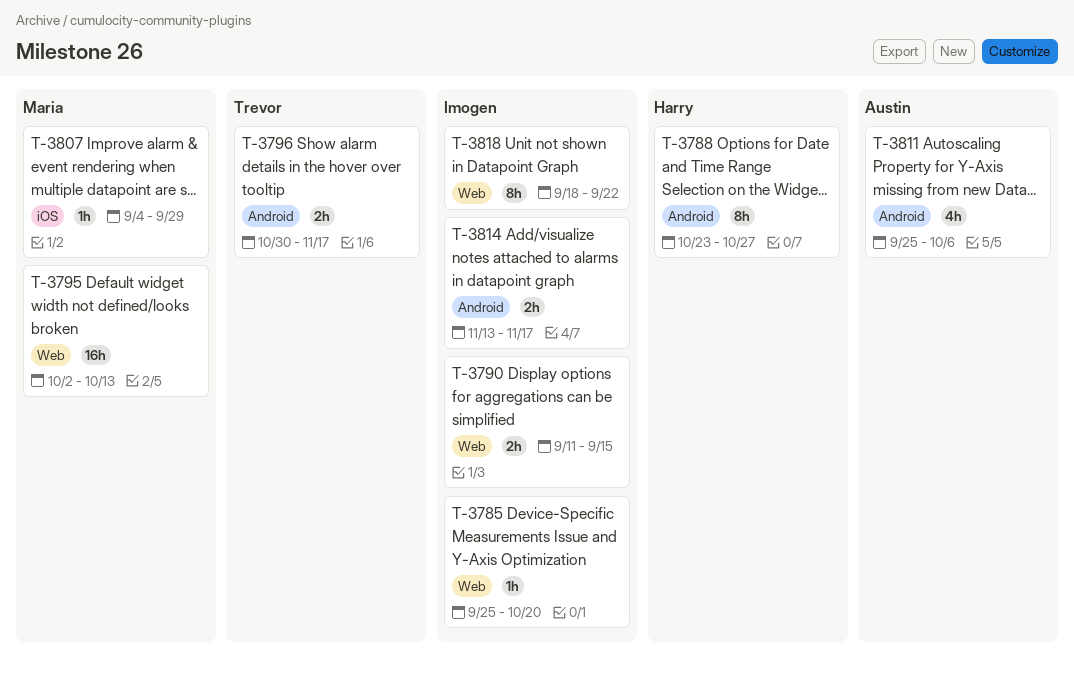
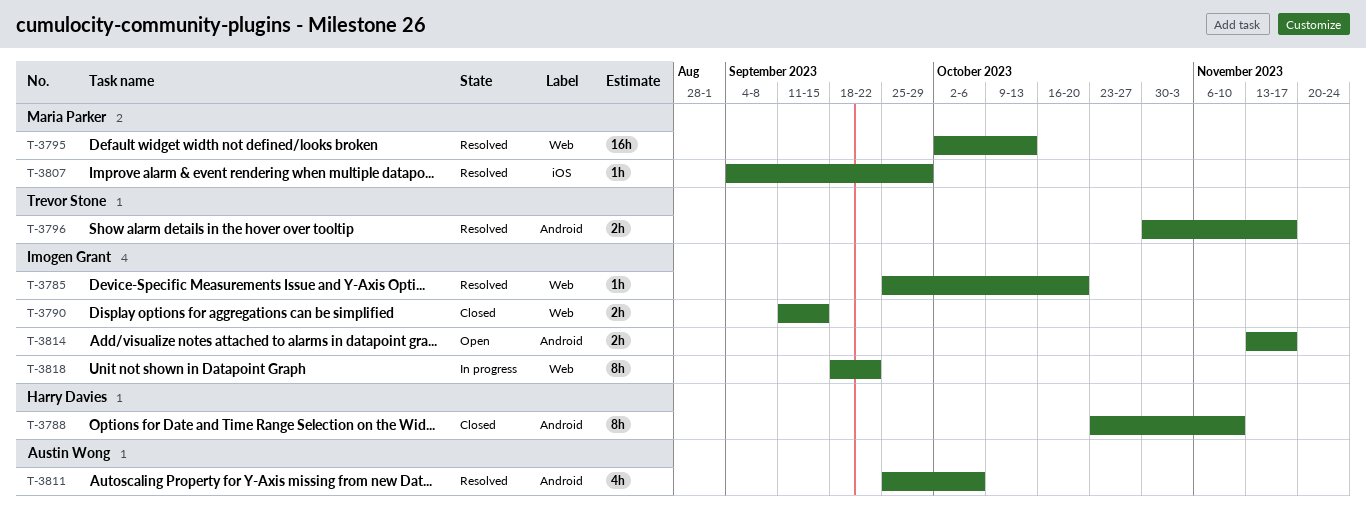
T-3788, due: Oct 27 -> Nov 10

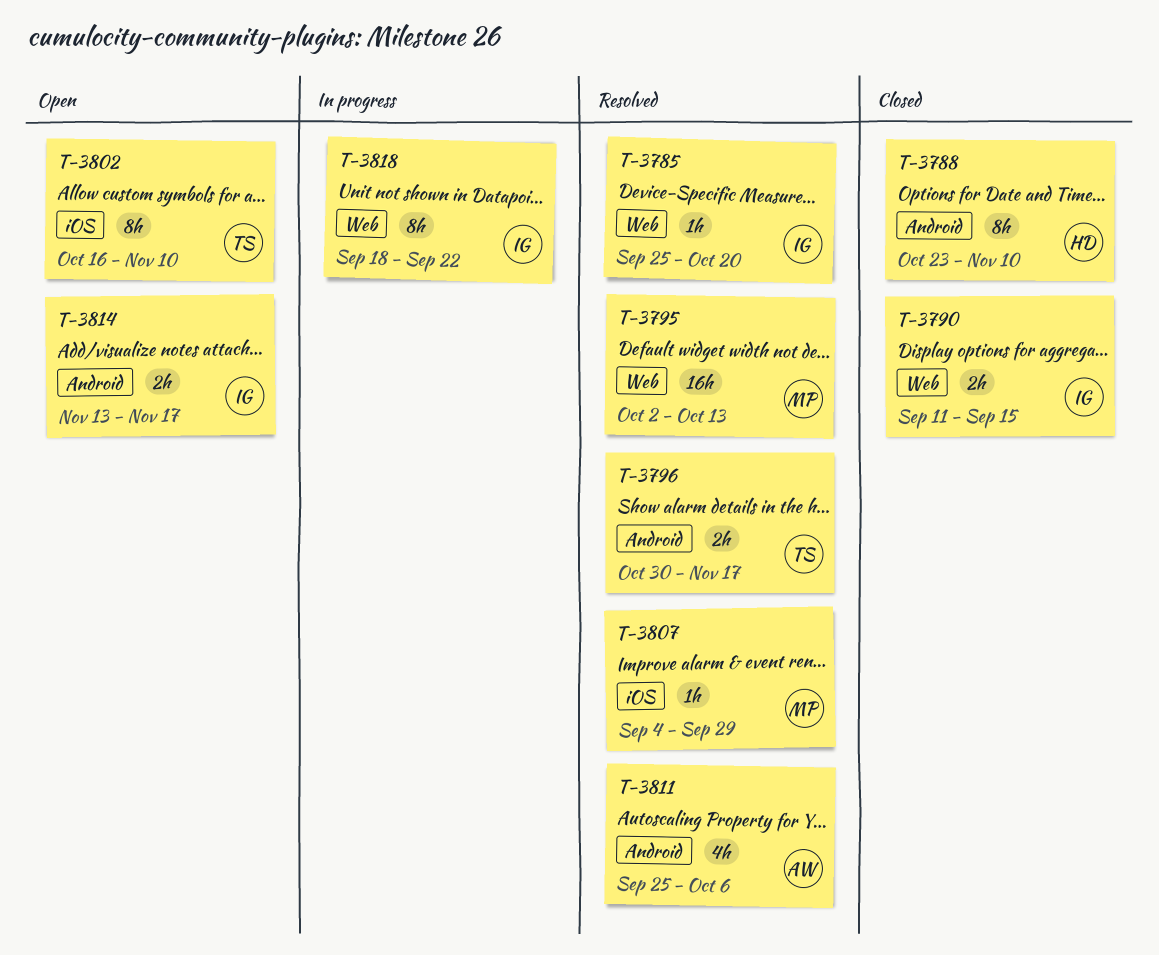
T-3802: none -> present

